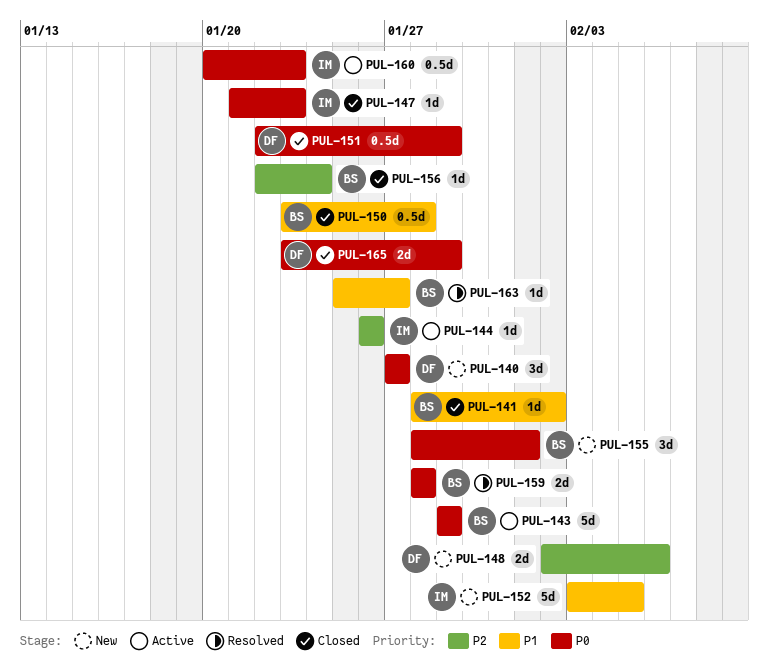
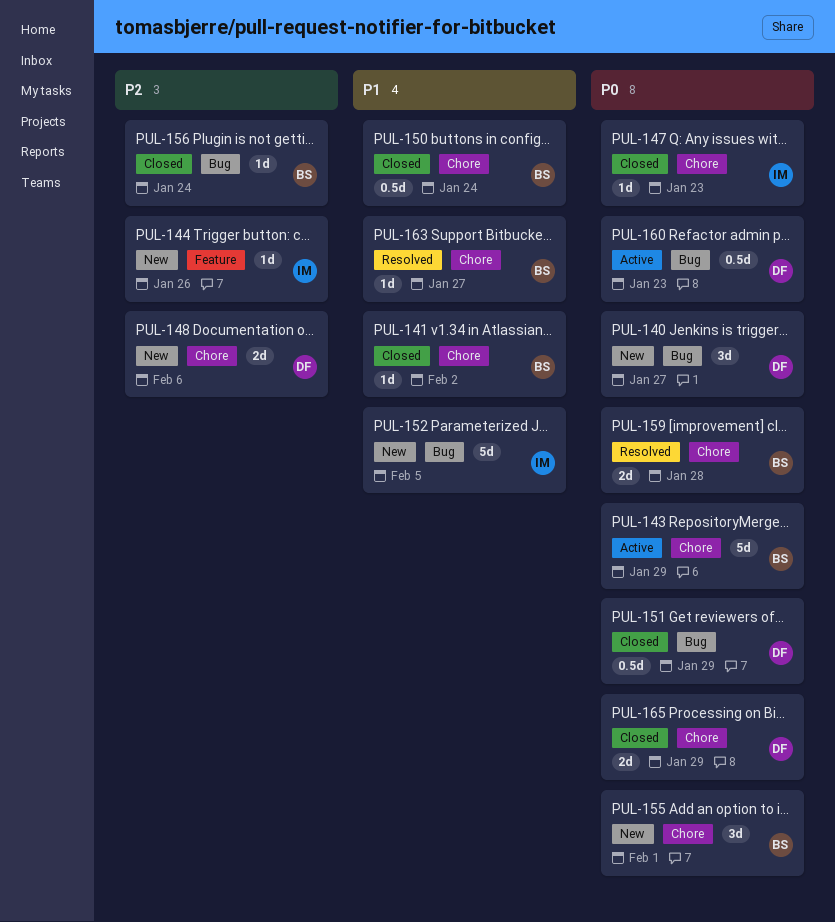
PUL-144, status: Active -> New
PUL-150, due: Jan 28 -> Jan 24
PUL-160, owner: IM -> DF

